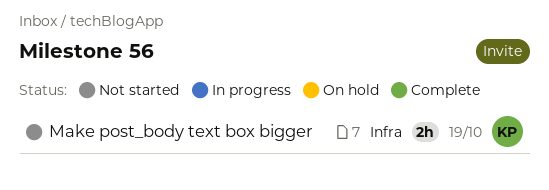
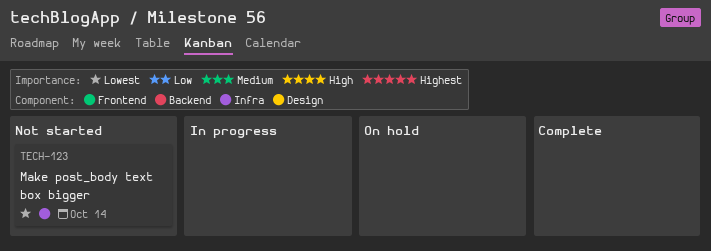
Make post_body text box bigger, due: Oct 19 -> Oct 14

